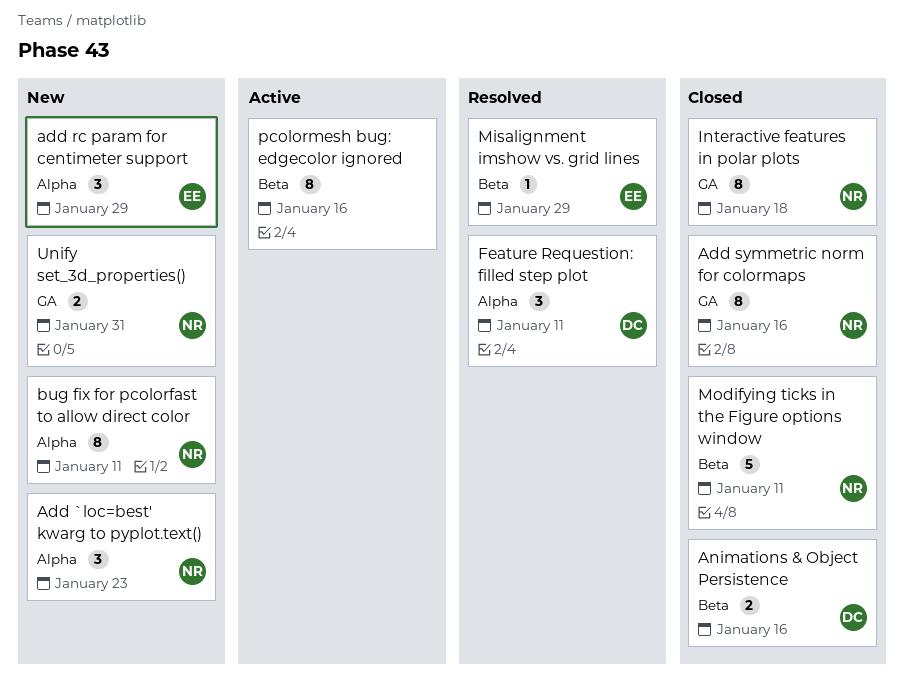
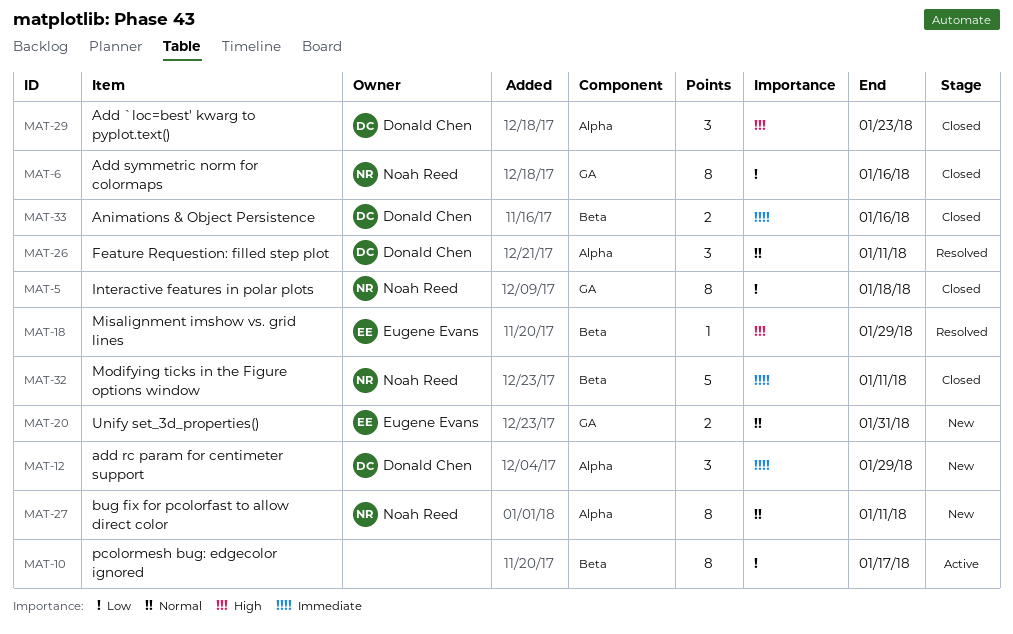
Add `loc=best' kwarg to pyplot.text(), status: New -> Closed
Add `loc=best' kwarg to pyplot.text(), owner: Noah Reed -> Donald Chen
add rc param for centimeter support, owner: Eugene Evans -> Donald Chen
pcolormesh bug: edgecolor ignored, due: Jan 16 -> Jan 17
Unify set_3d_properties(), owner: Noah Reed -> Eugene Evans

